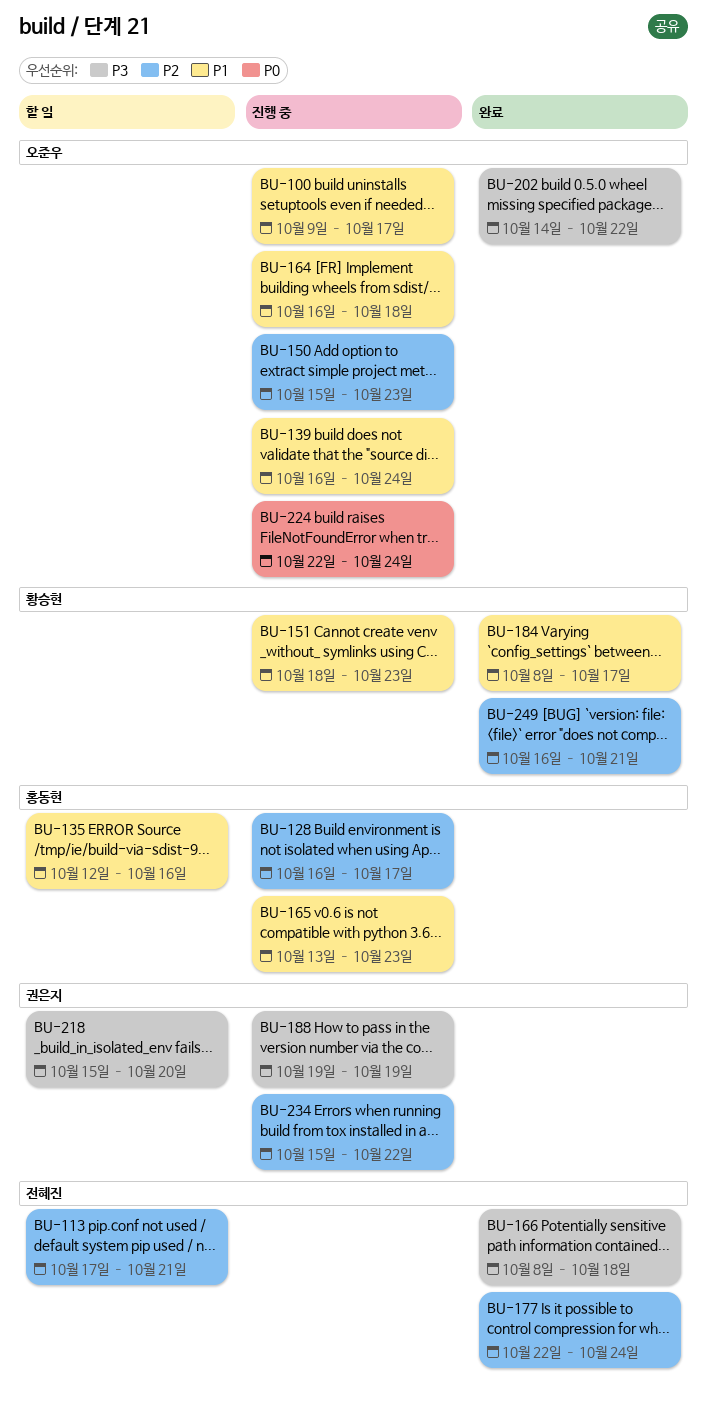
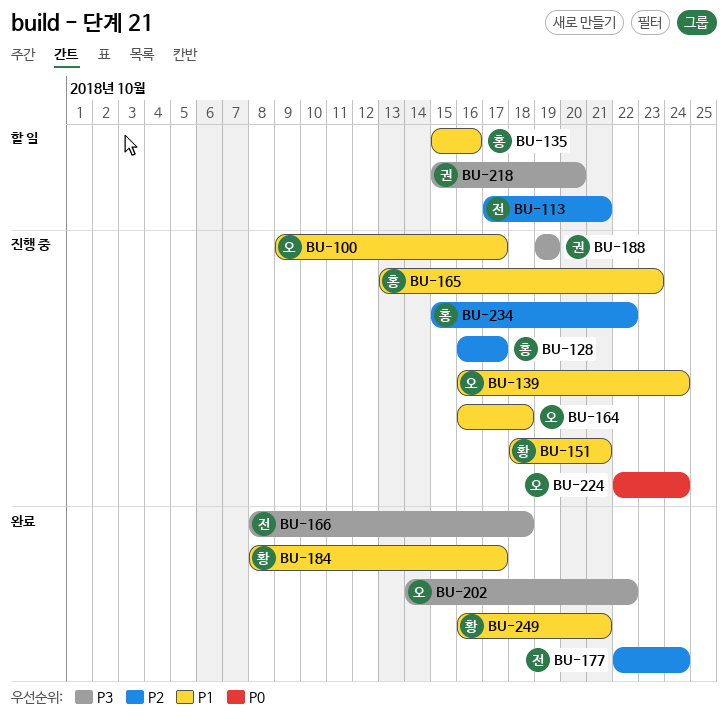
BU-135, start: Oct 12 -> Oct 15
BU-150: present -> none
BU-151, due: Oct 23 -> Oct 21
BU-234, owner: 권은지 -> 홍동현
BU-249, priority: P2 -> P1

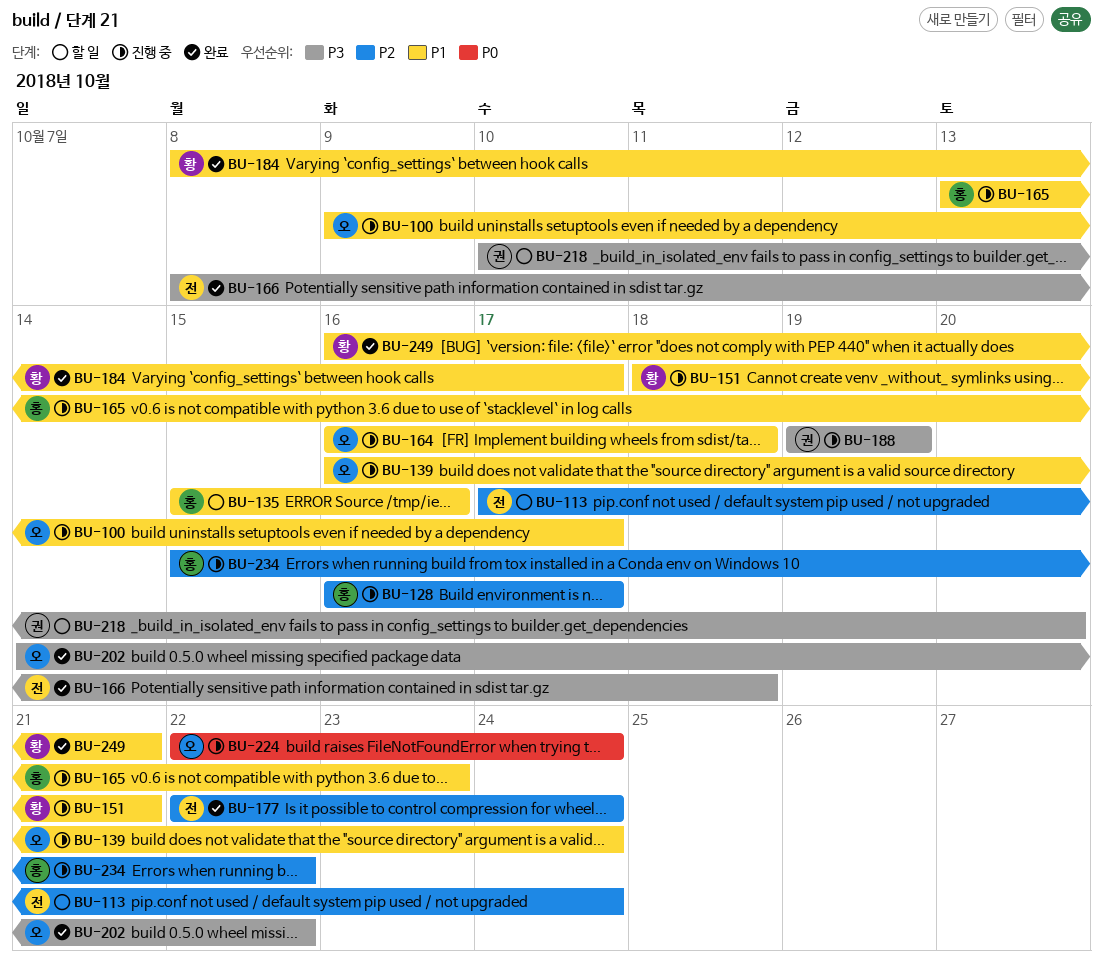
BU-113, due: Oct 21 -> Oct 24
BU-218, start: Oct 15 -> Oct 10

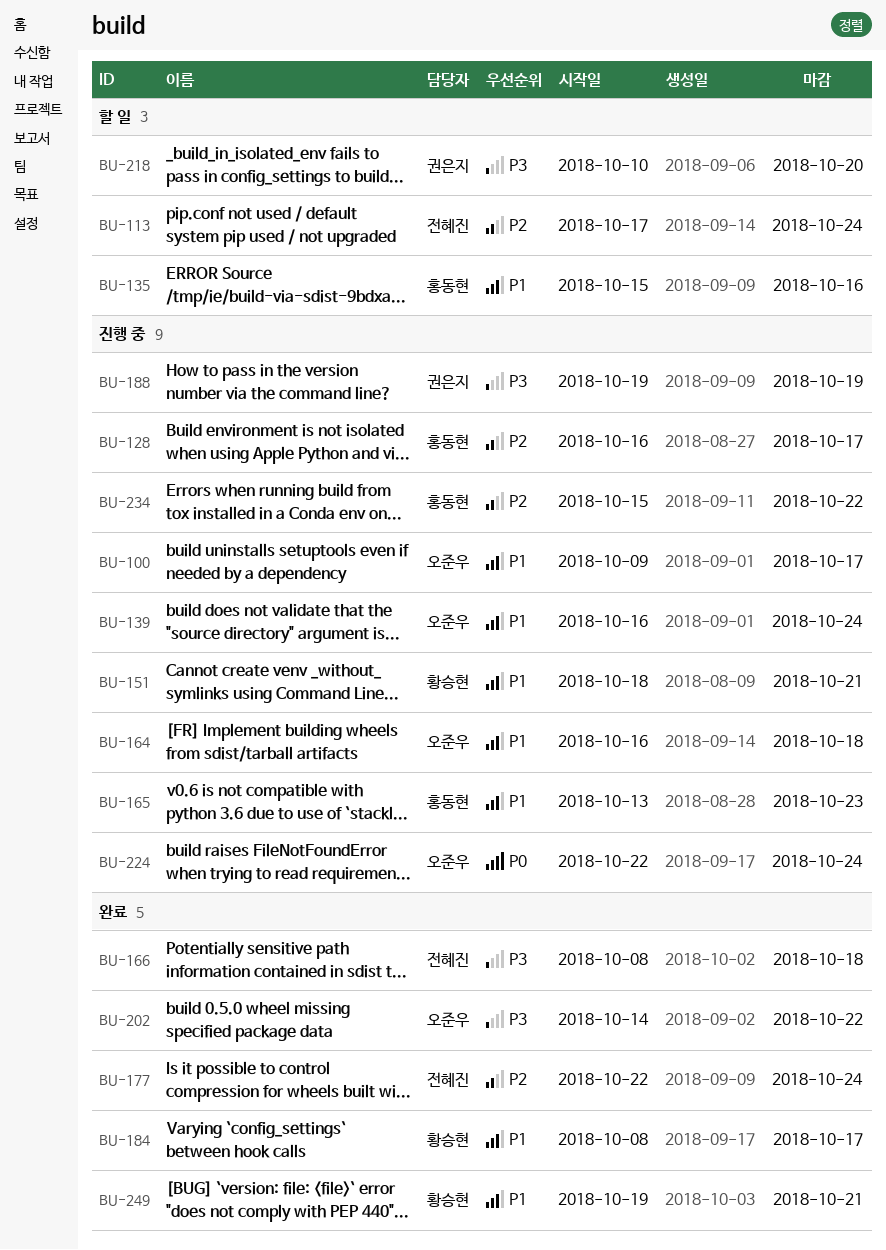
BU-249, start: Oct 16 -> Oct 19

